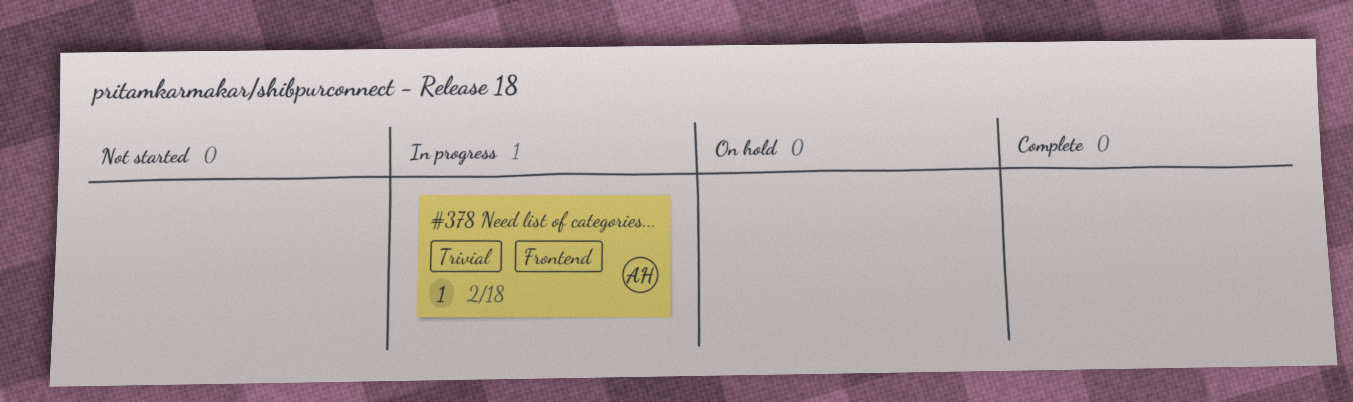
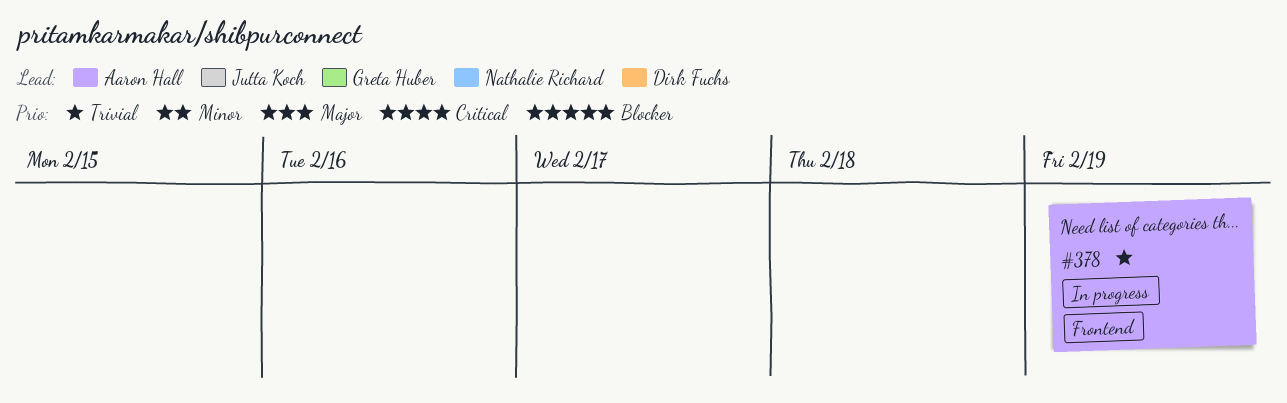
#378, due: Feb 18 -> Feb 19

